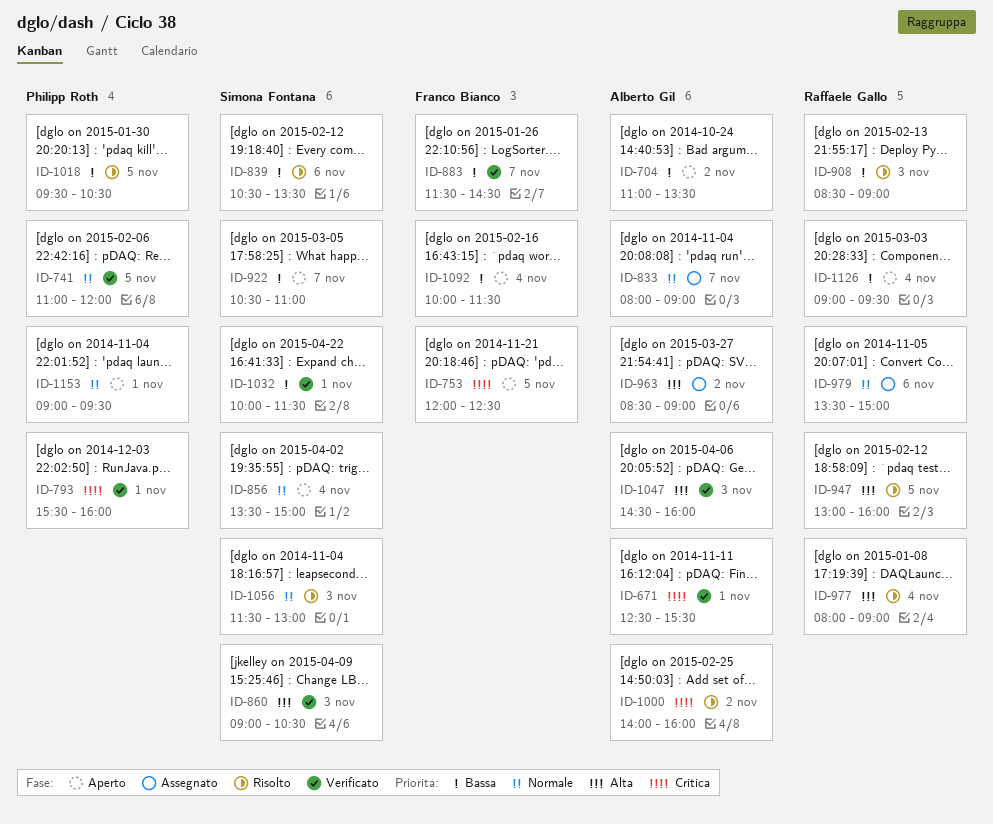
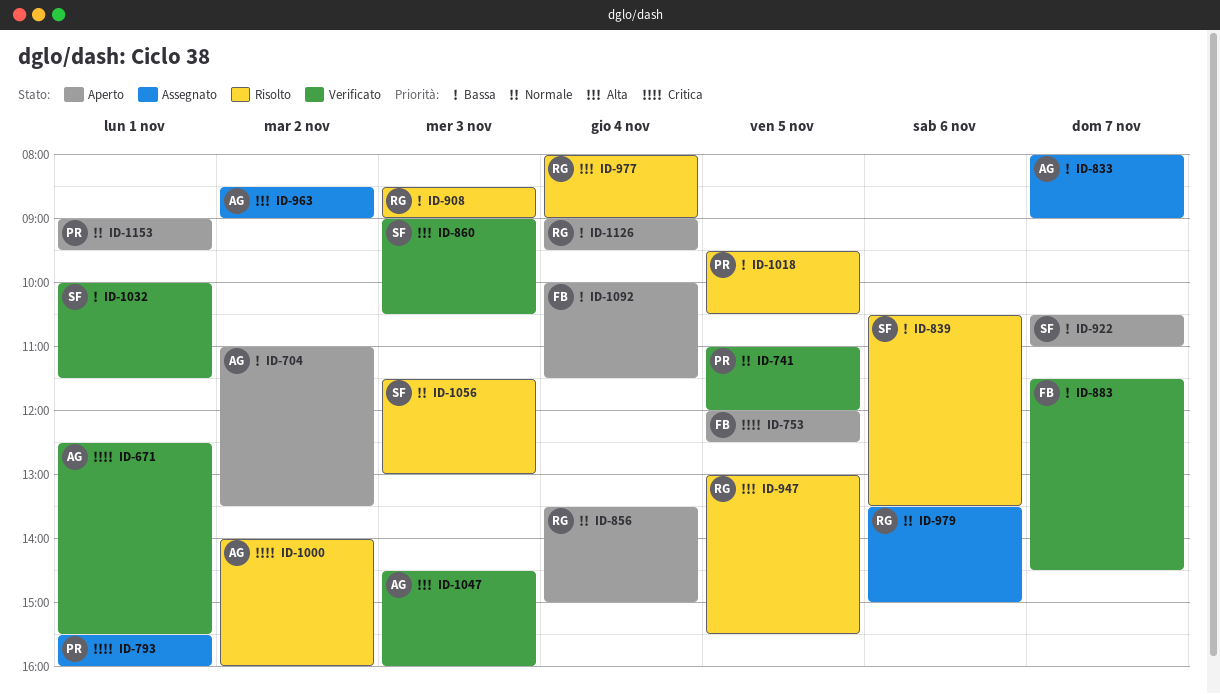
ID-793, status: Verificato -> Assegnato
ID-833, priority: Normale -> Bassa
ID-856, owner: Simona Fontana -> Raffaele Gallo
ID-947, ends: 16:00 -> 15:30

